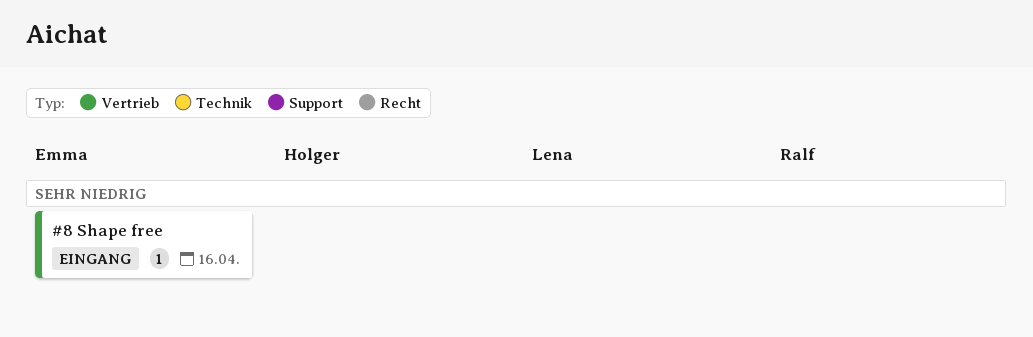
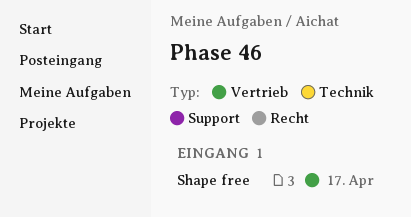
Shape free, due: Apr 16 -> Apr 17

